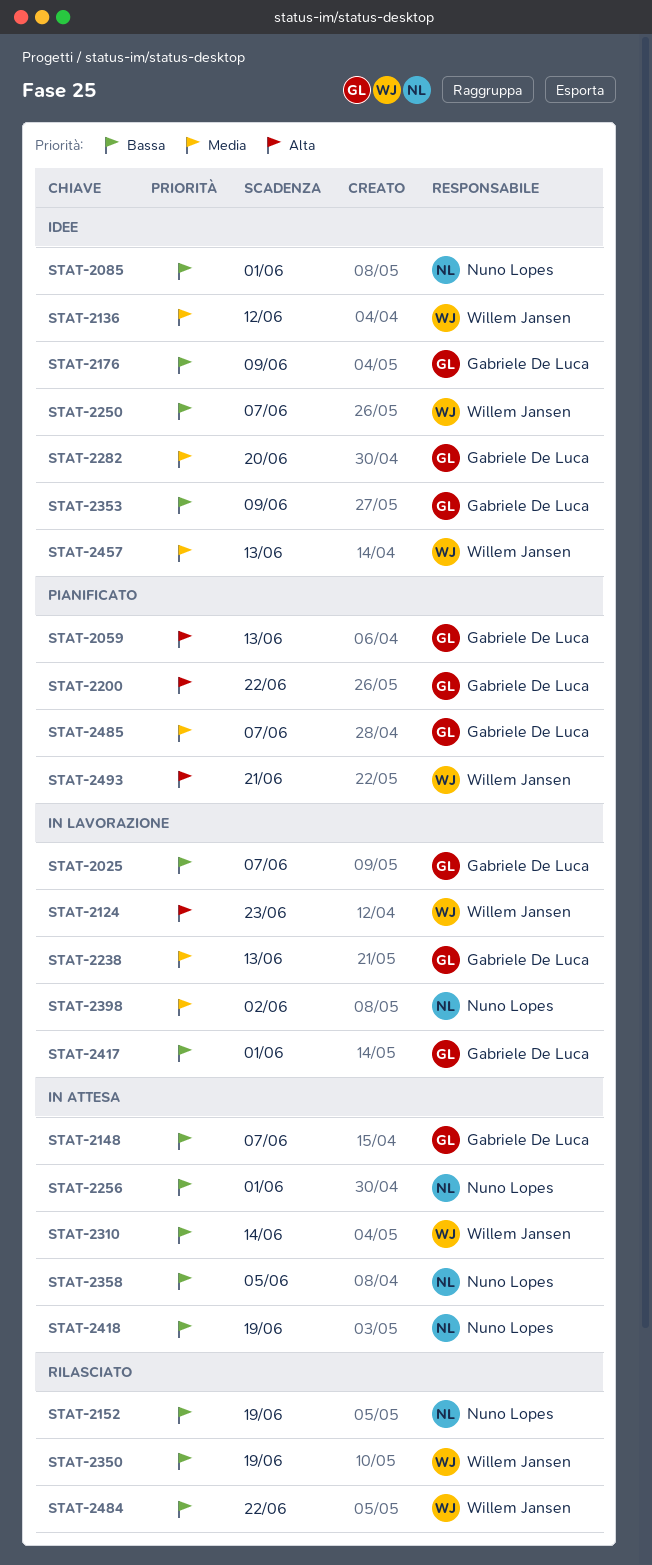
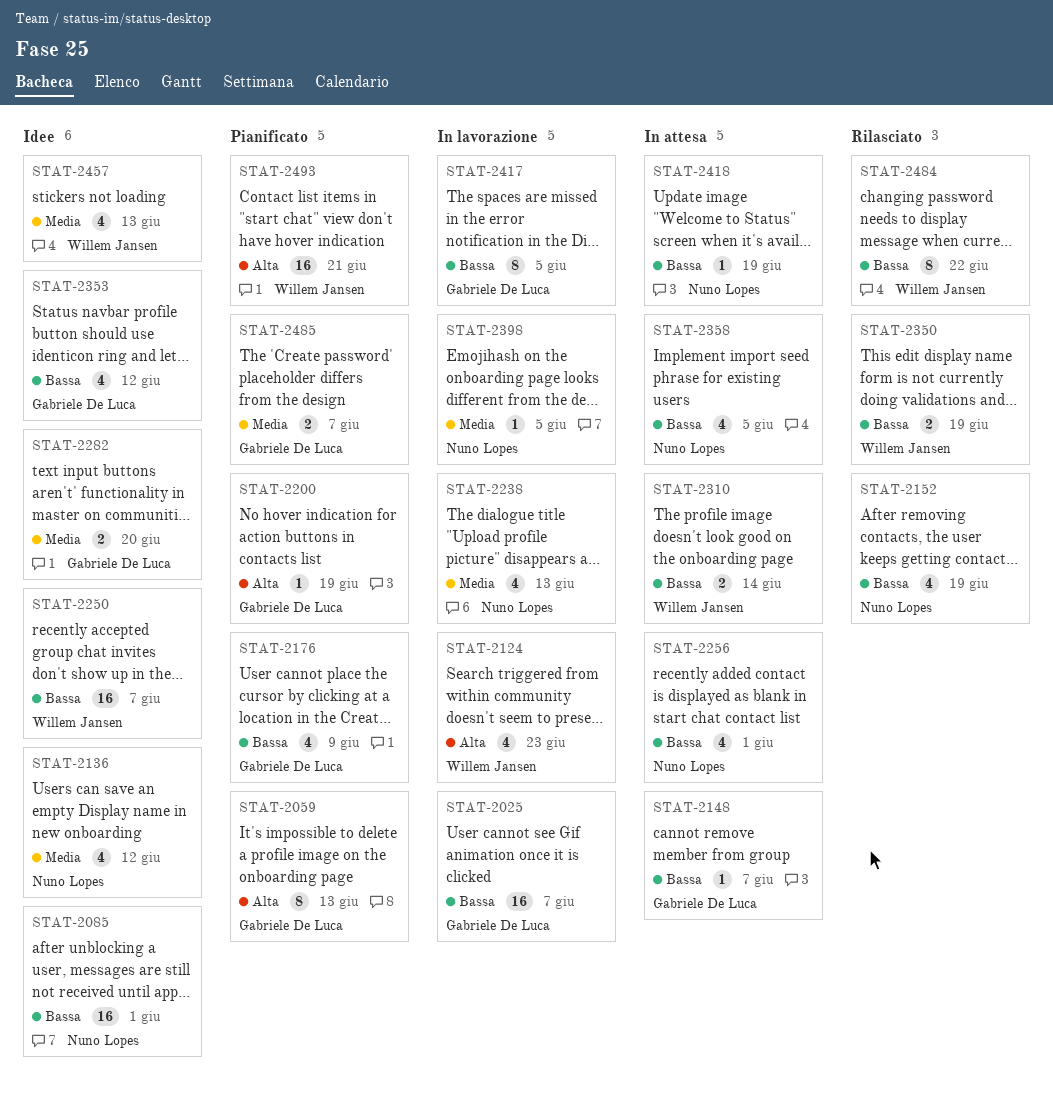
STAT-2136, owner: Willem Jansen -> Nuno Lopes
STAT-2176, status: Idee -> Pianificato
STAT-2200, due: Jun 22 -> Jun 19
STAT-2238, owner: Gabriele De Luca -> Nuno Lopes
STAT-2353, due: Jun 9 -> Jun 12
STAT-2398, due: Jun 2 -> Jun 5
STAT-2417, due: Jun 1 -> Jun 5

